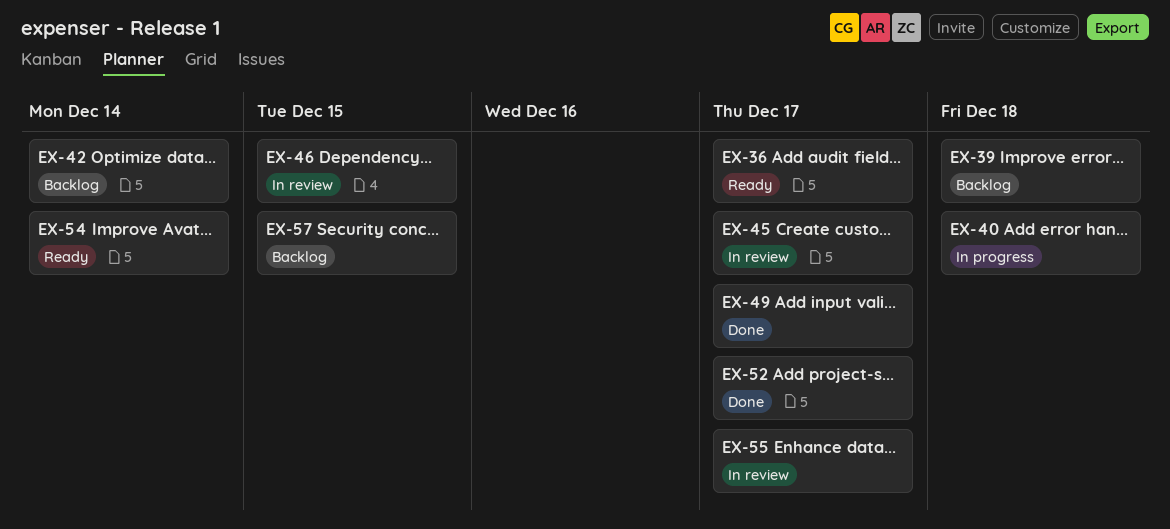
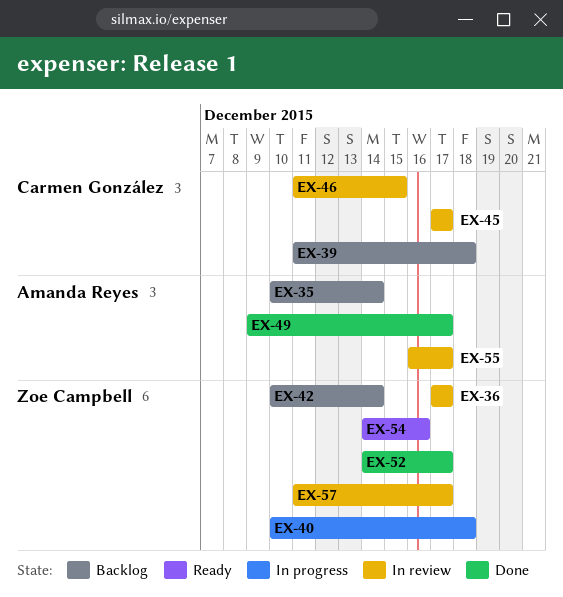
EX-35: none -> present
EX-36, status: Ready -> In review
EX-54, due: Dec 14 -> Dec 16
EX-57, status: Backlog -> In review
EX-57, due: Dec 15 -> Dec 17

